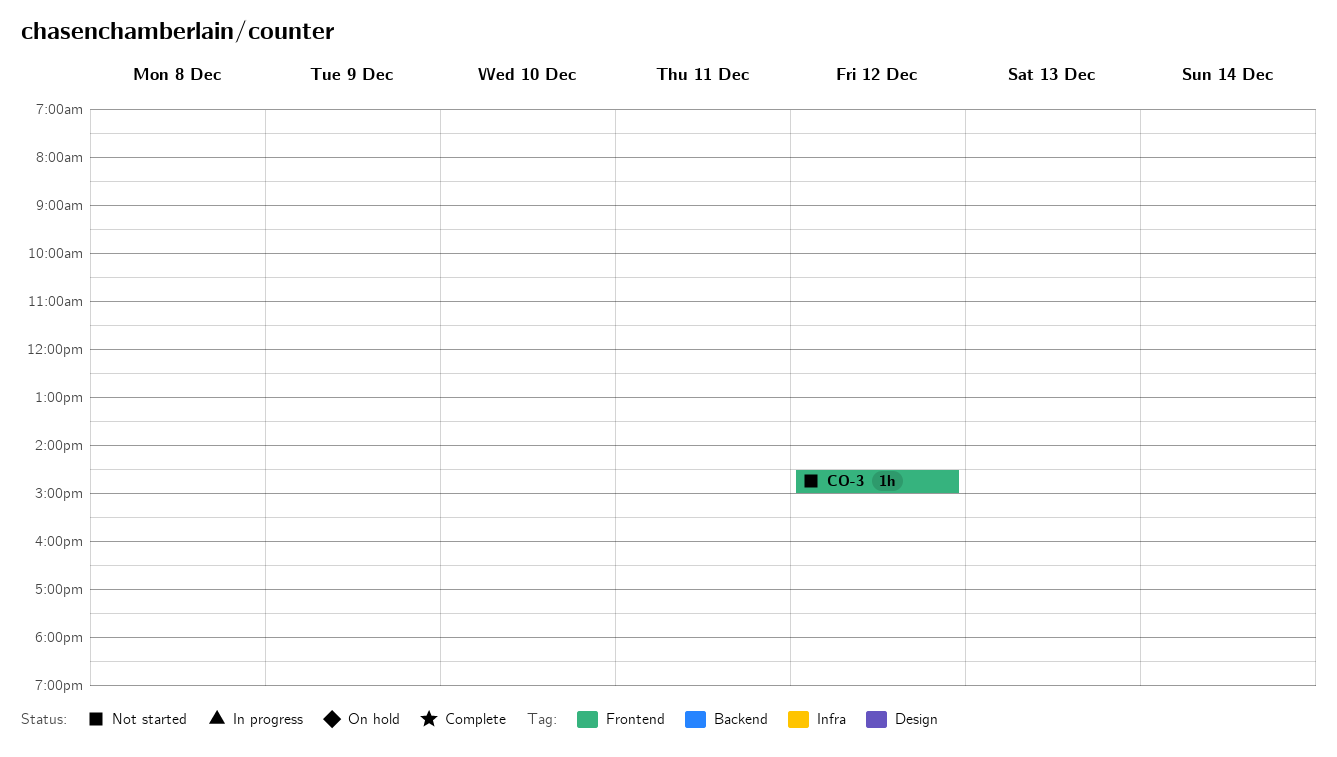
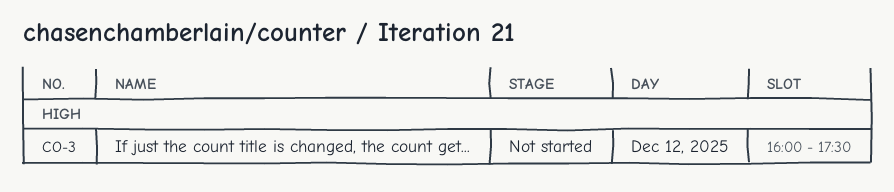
CO-3, begins: 14:30 -> 16:00
CO-3, ends: 15:00 -> 17:30

